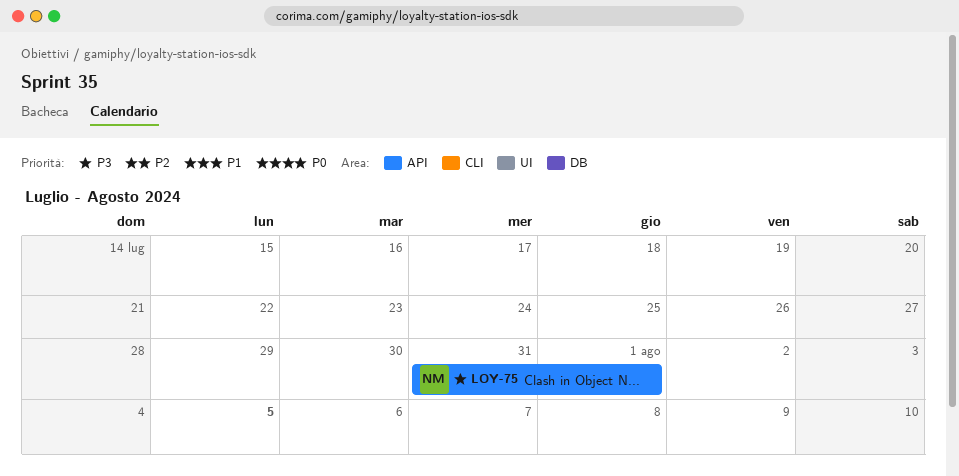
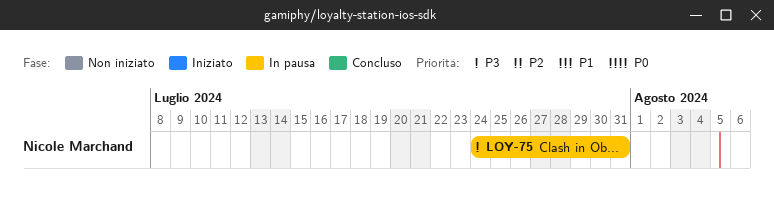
LOY-75, start: Jul 31 -> Jul 24
LOY-75, due: Aug 1 -> Jul 31

